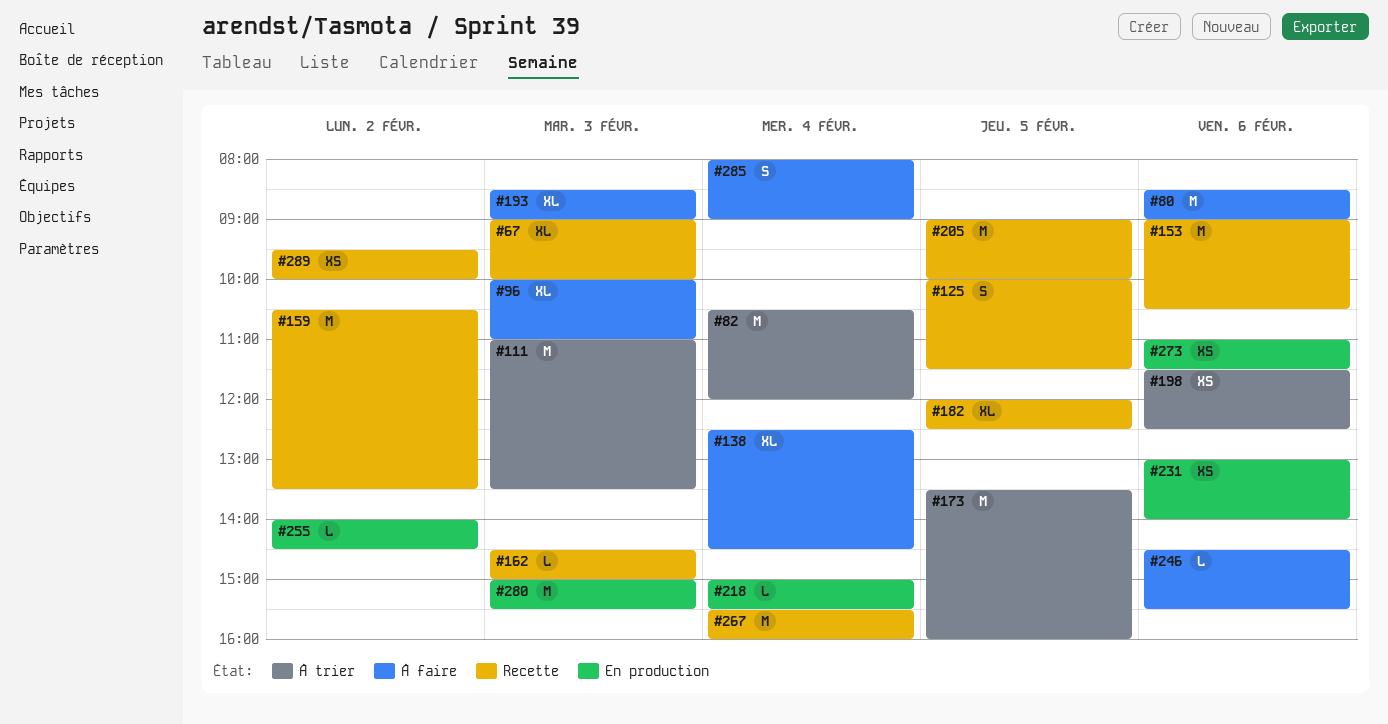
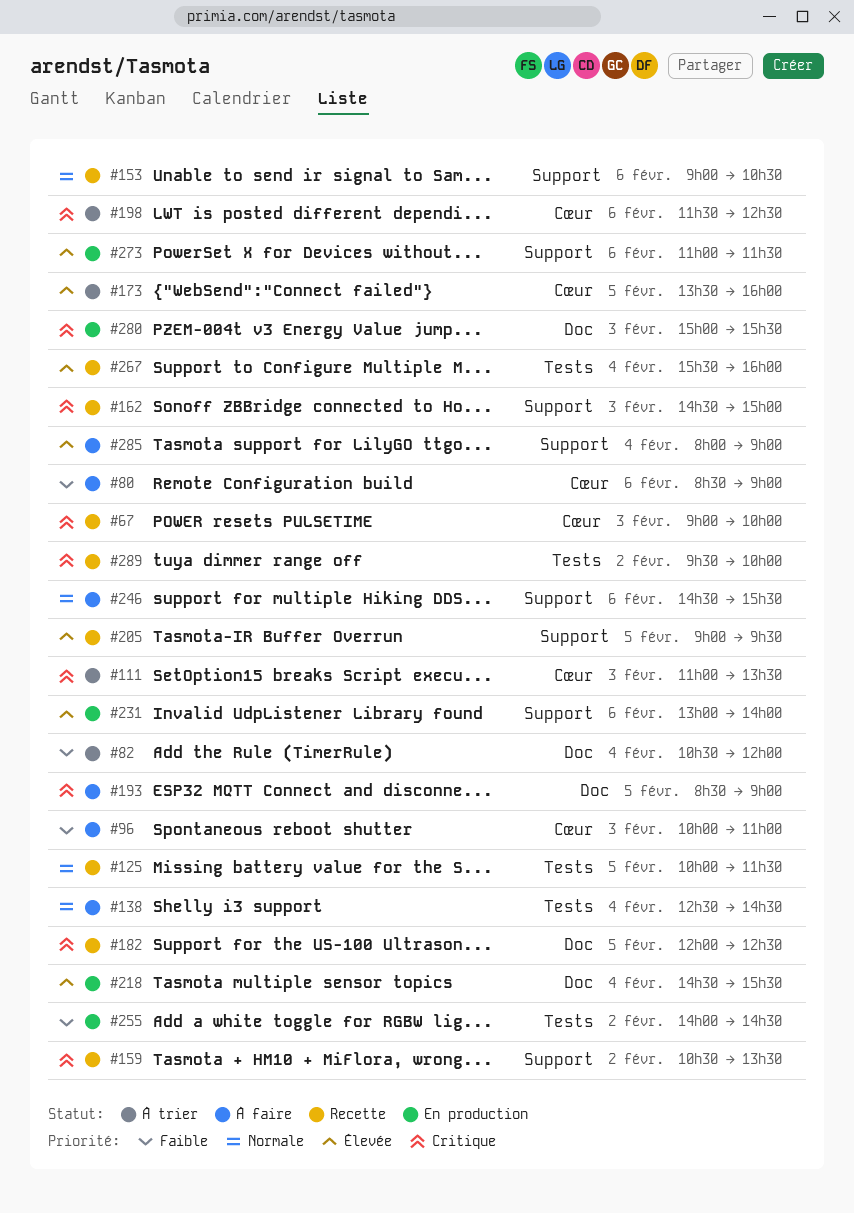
#193, day: Feb 3 -> Feb 5
#205, ends: 10:00 -> 09:30
#218, begins: 15:00 -> 14:30

